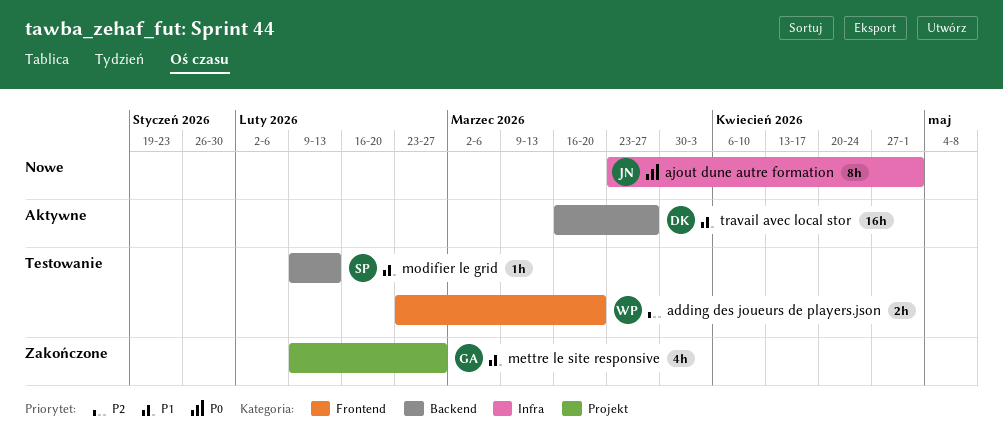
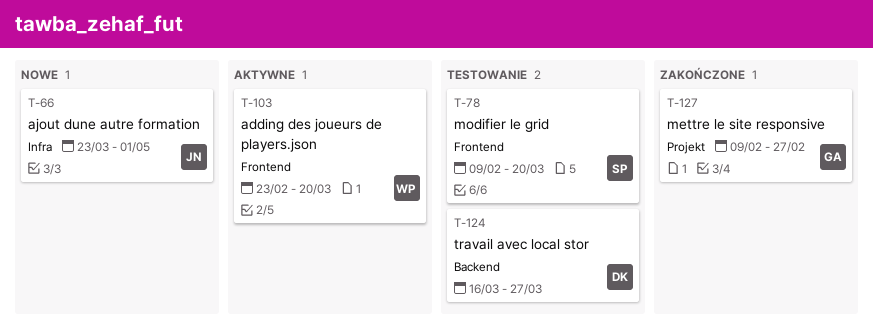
adding des joueurs de players.json, status: Testowanie -> Aktywne
modifier le grid, label: Backend -> Frontend
modifier le grid, due: Feb 13 -> Mar 20
travail avec local stor, status: Aktywne -> Testowanie

